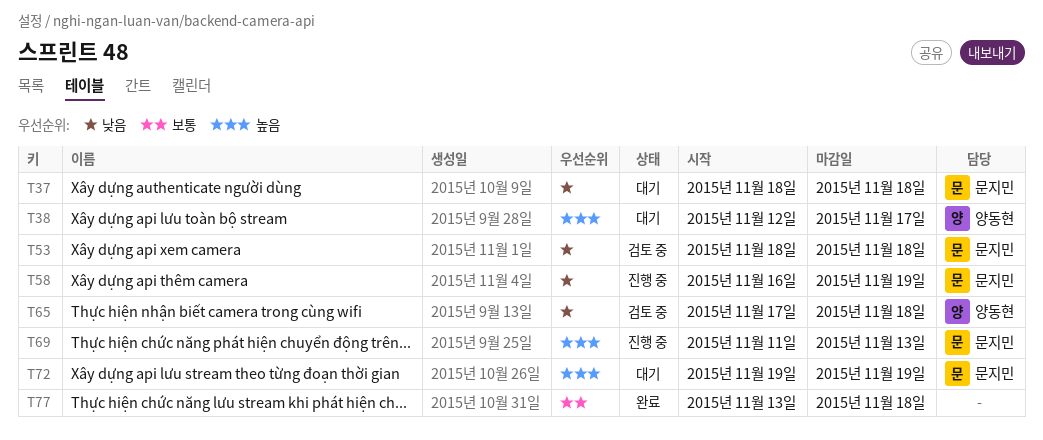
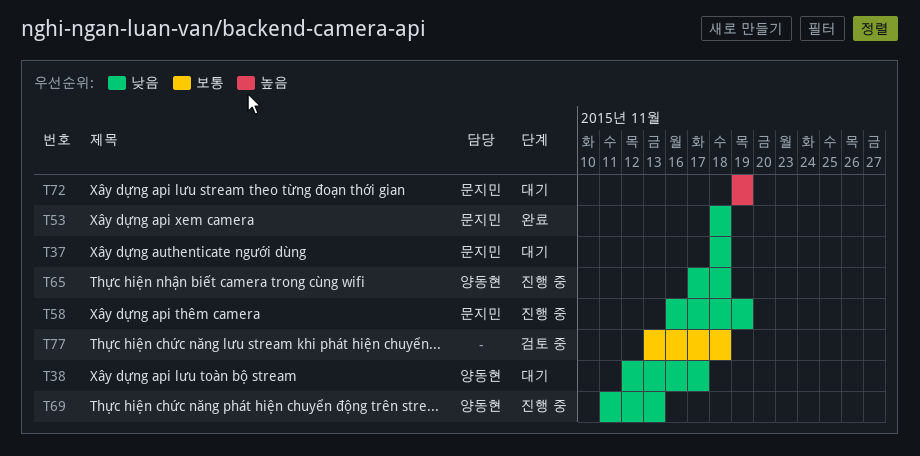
T38, priority: 높음 -> 낮음
T53, status: 검토 중 -> 완료
T65, status: 검토 중 -> 진행 중
T69, owner: 문지민 -> 양동현
T69, priority: 높음 -> 낮음
T77, status: 완료 -> 검토 중

